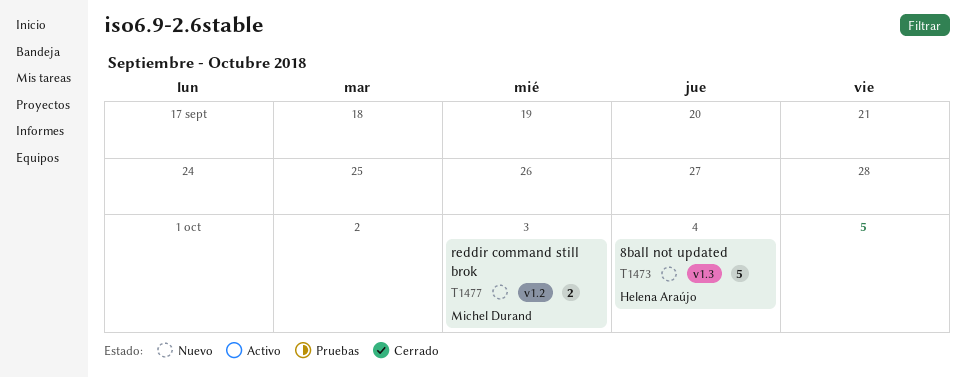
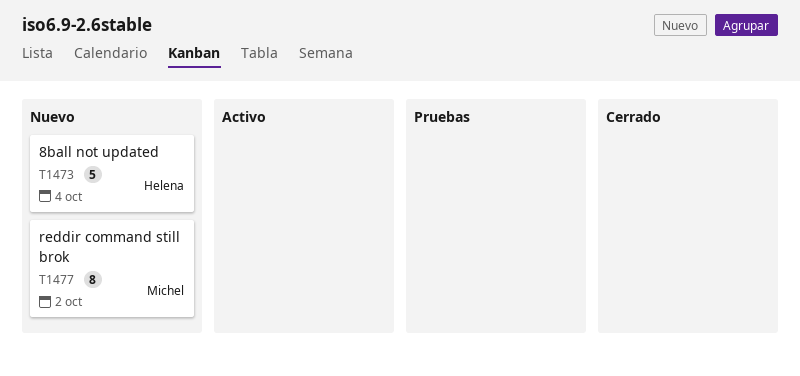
T1477, estimate: 2 -> 8
T1477, due: Oct 3 -> Oct 2

